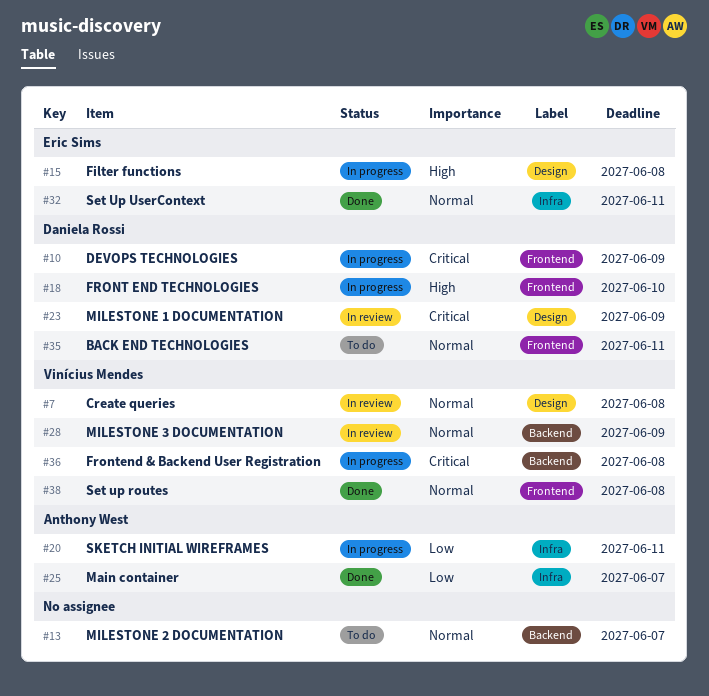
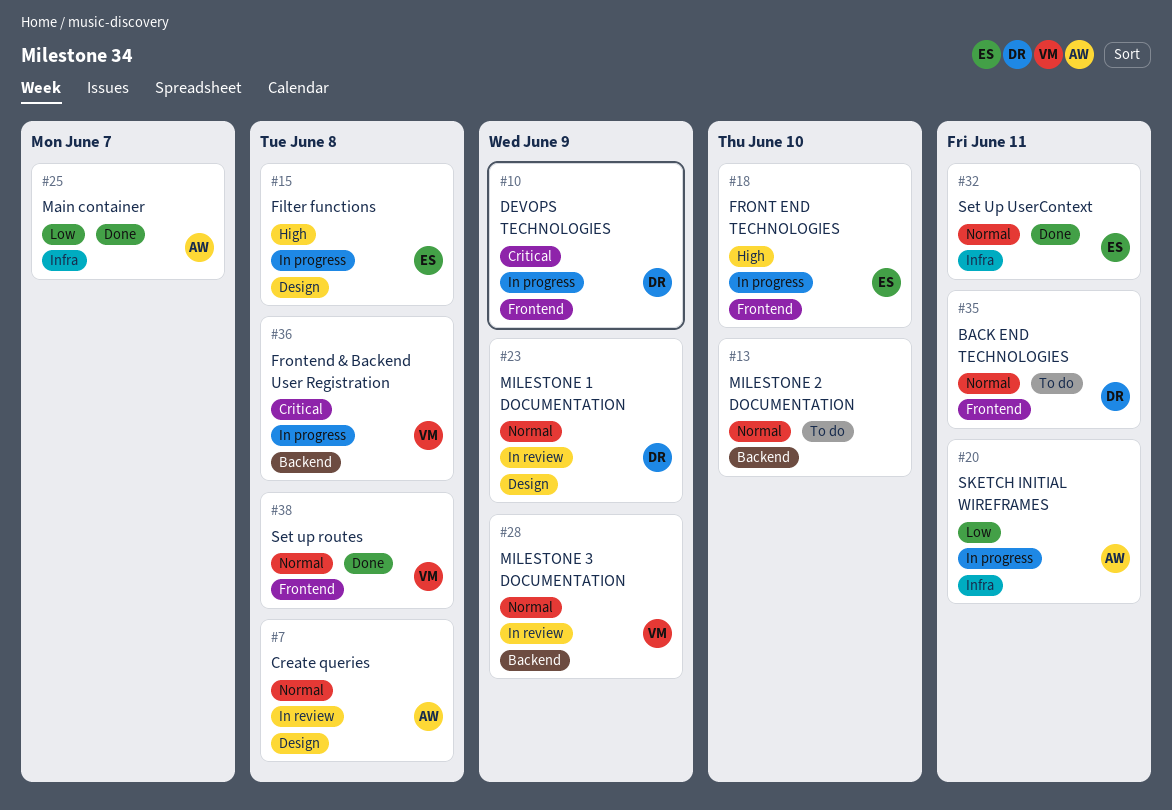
#7, owner: Vinícius Mendes -> Anthony West
#13, due: Jun 7 -> Jun 10
#18, owner: Daniela Rossi -> Eric Sims
#23, priority: Critical -> Normal

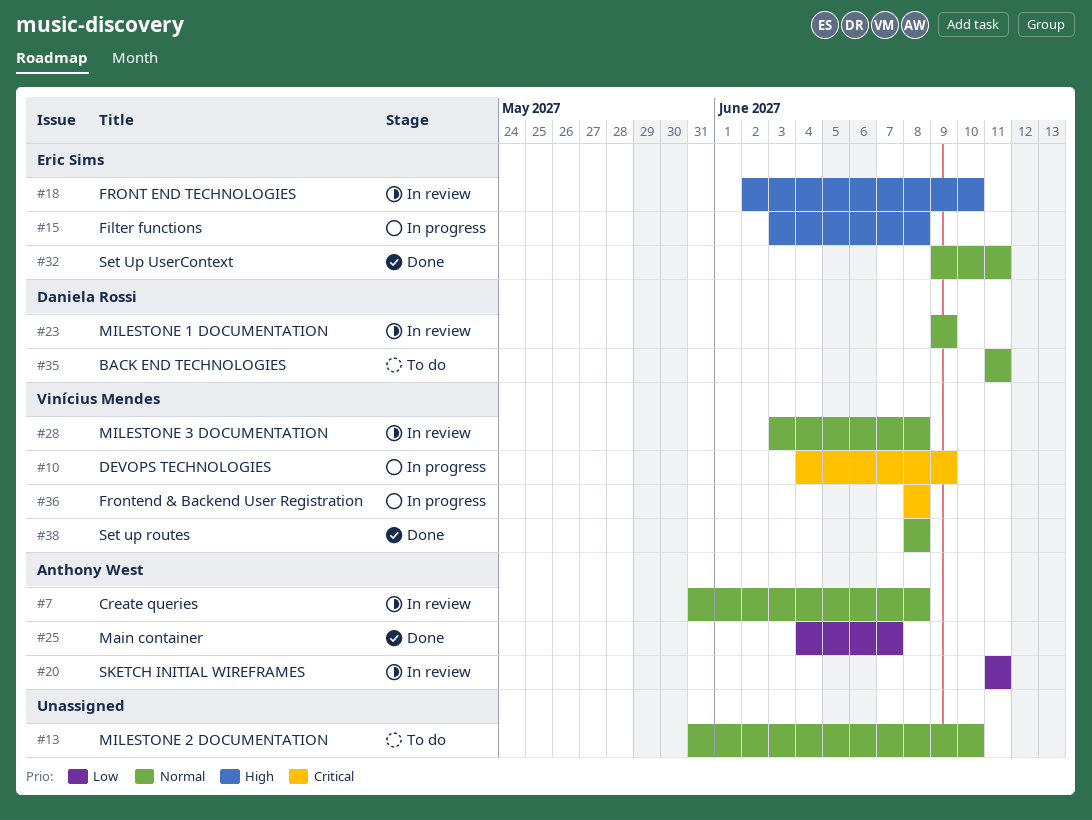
#10, owner: Daniela Rossi -> Vinícius Mendes
#18, status: In progress -> In review
#20, status: In progress -> In review
#28, due: Jun 9 -> Jun 8

